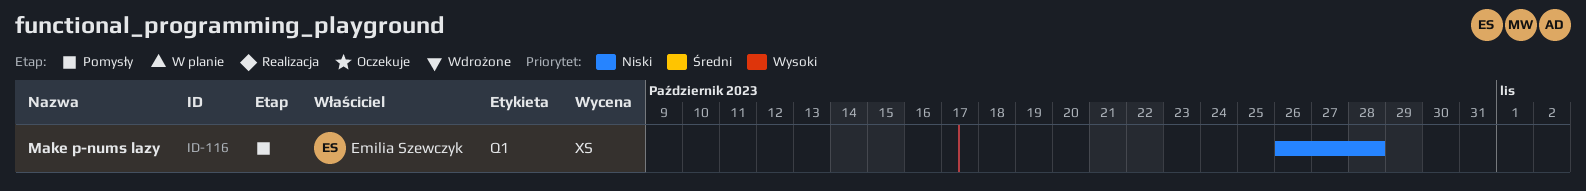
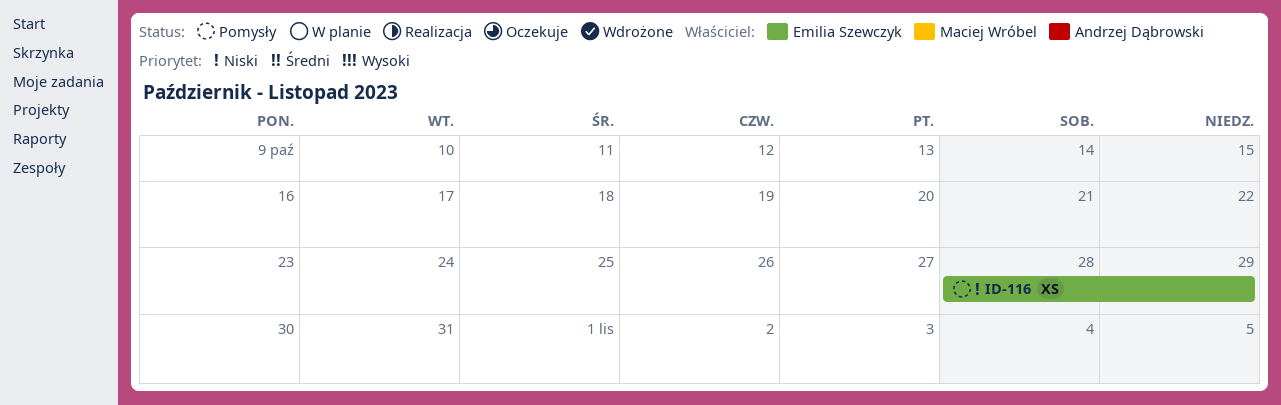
ID-116, start: Oct 26 -> Oct 28
ID-116, due: Oct 28 -> Oct 29

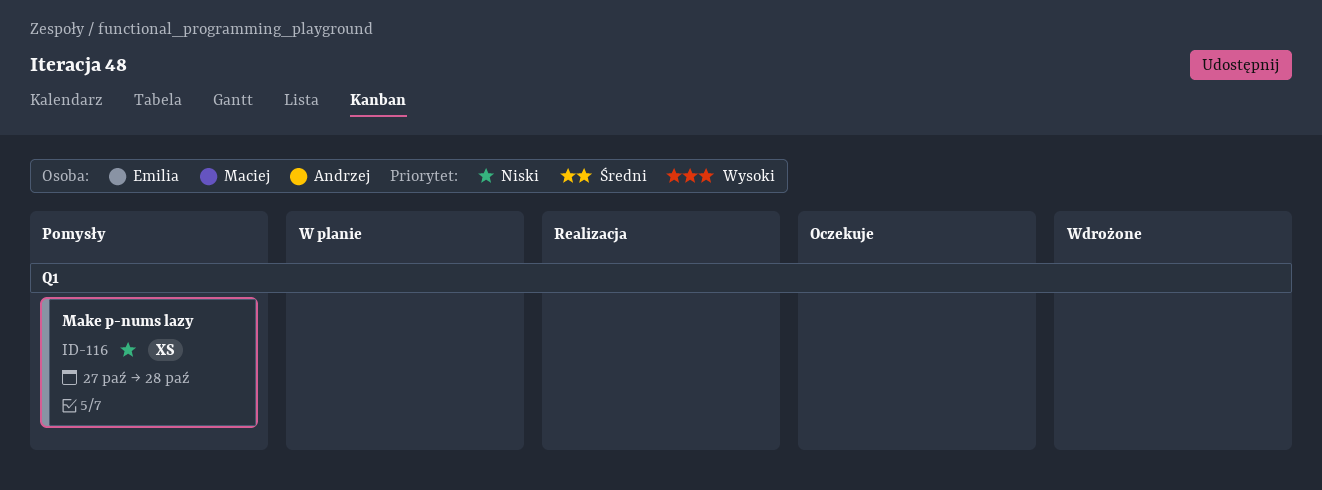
ID-116, start: Oct 28 -> Oct 27
ID-116, due: Oct 29 -> Oct 28

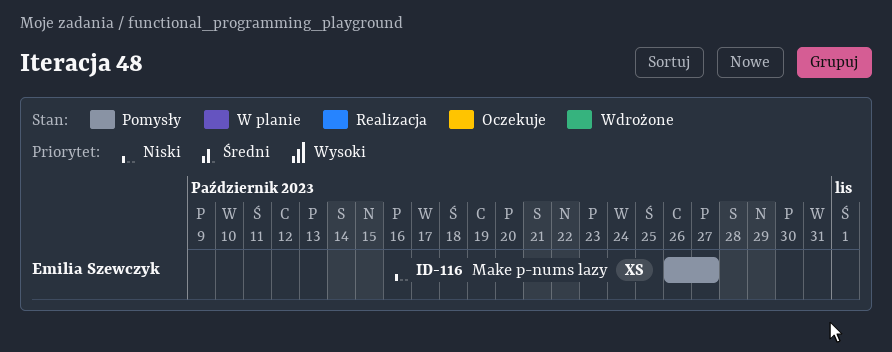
ID-116, start: Oct 27 -> Oct 26
ID-116, due: Oct 28 -> Oct 27

